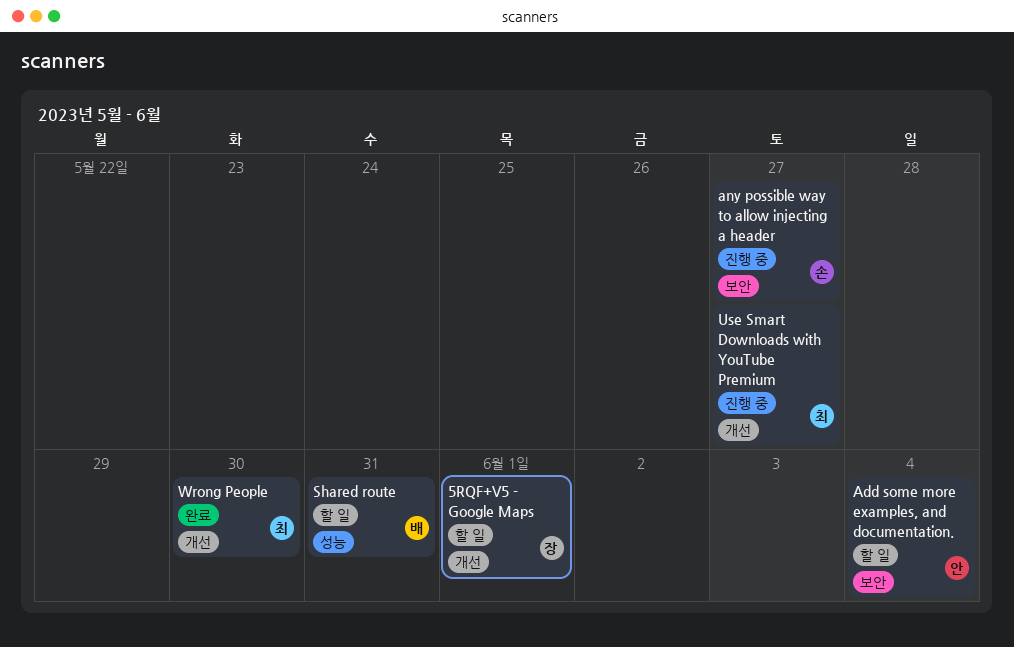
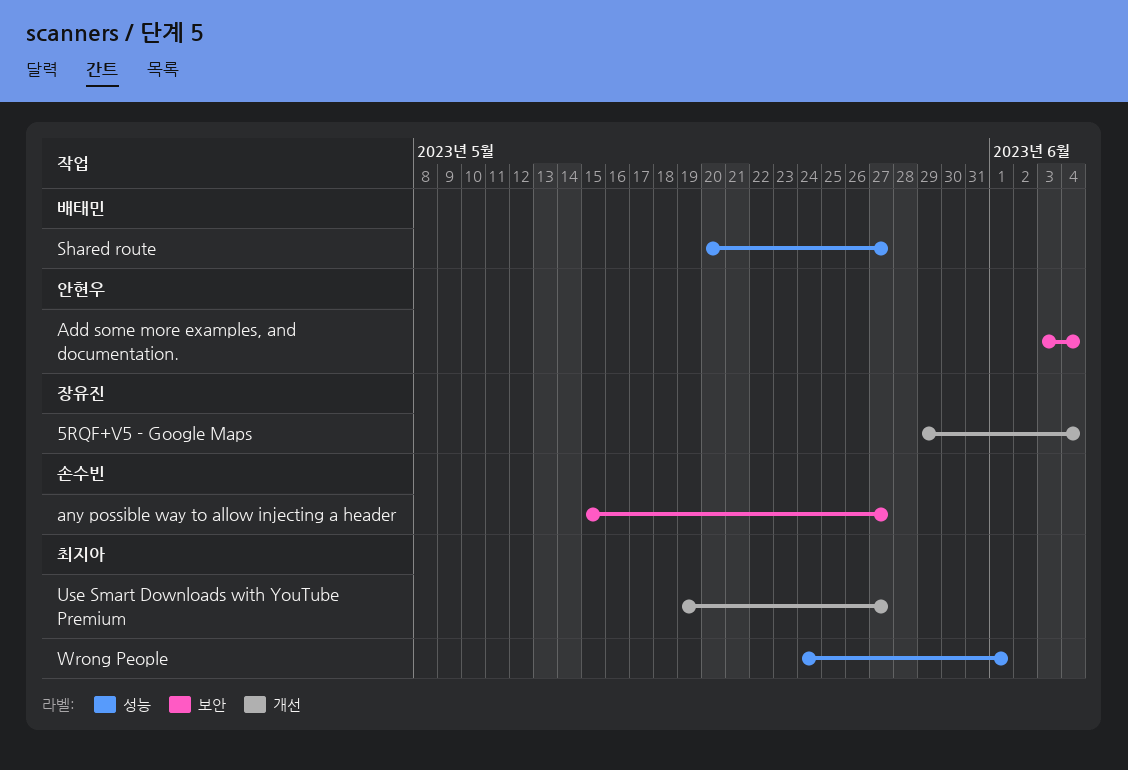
5RQF+V5 - Google Maps, due: Jun 1 -> Jun 4
Shared route, due: May 31 -> May 27
Wrong People, label: 개선 -> 성능
Wrong People, due: May 30 -> Jun 1

